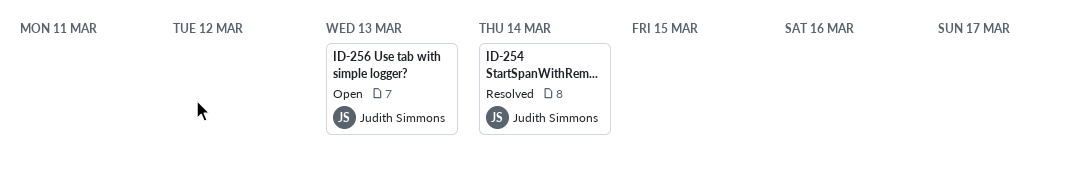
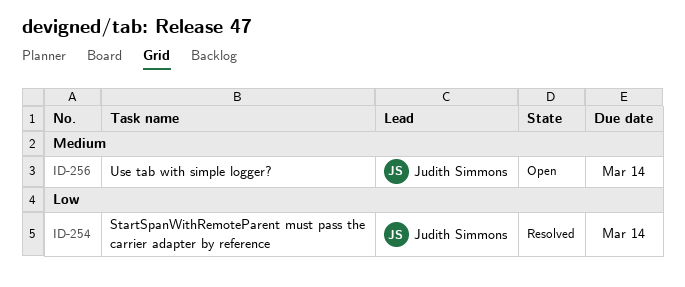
ID-256, due: Mar 13 -> Mar 14

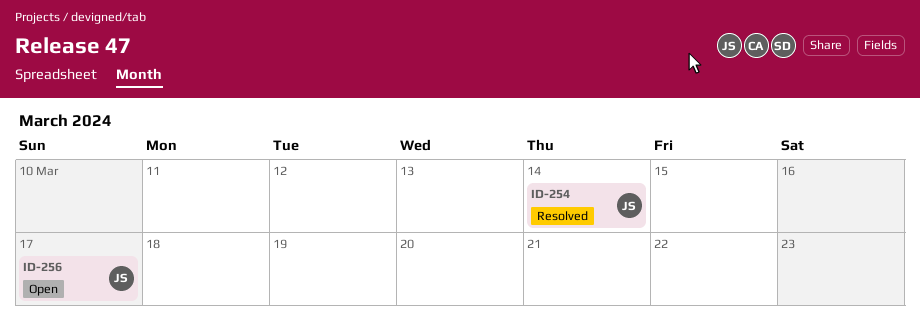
ID-256, due: Mar 14 -> Mar 17

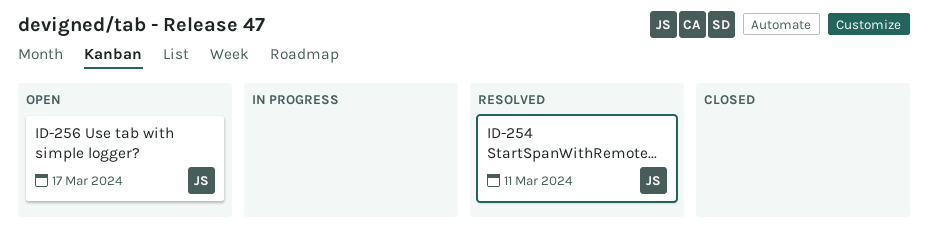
ID-254, due: Mar 14 -> Mar 11

